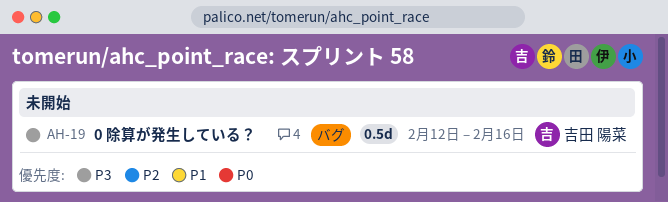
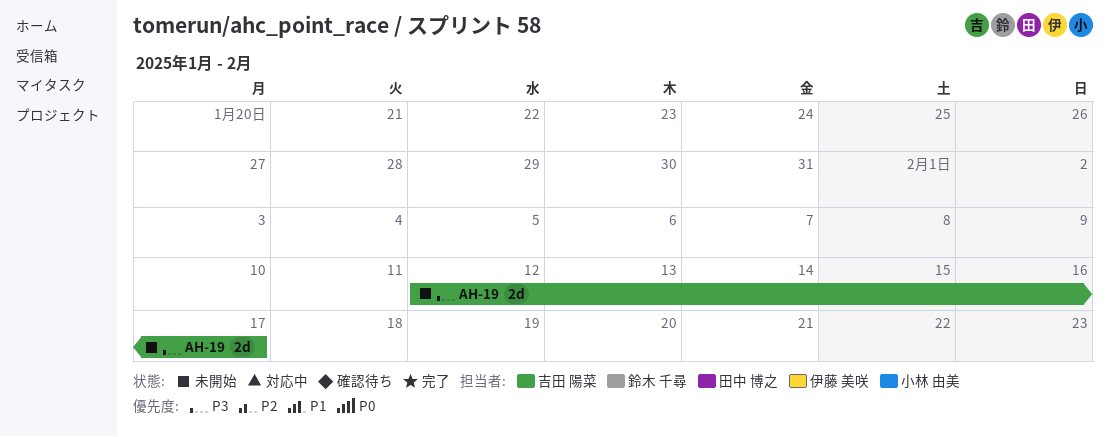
AH-19, estimate: 0.5d -> 2d
AH-19, due: Feb 16 -> Feb 17

